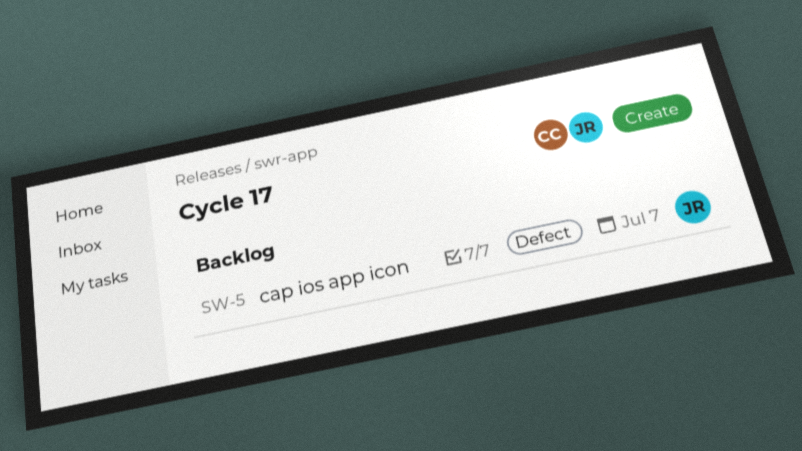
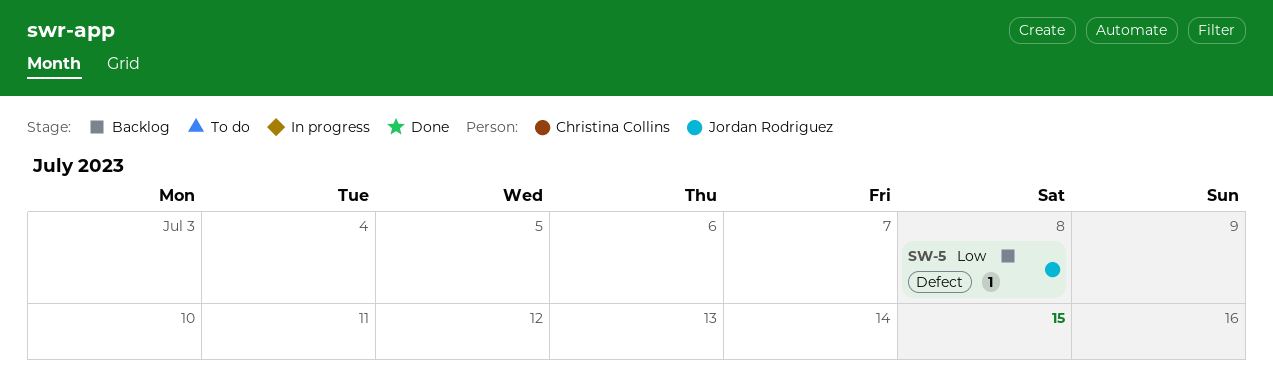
SW-5, due: Jul 7 -> Jul 8

